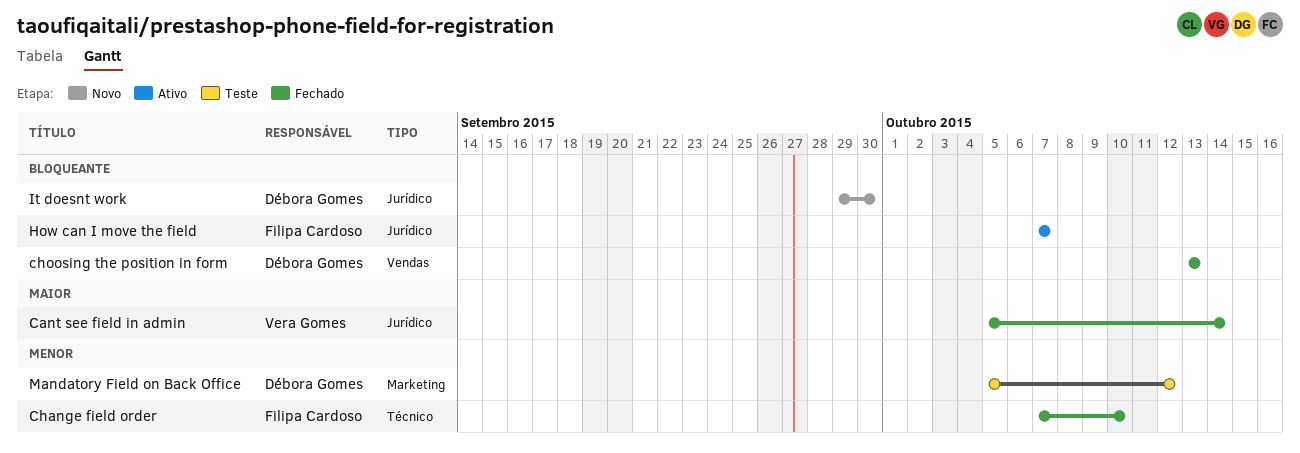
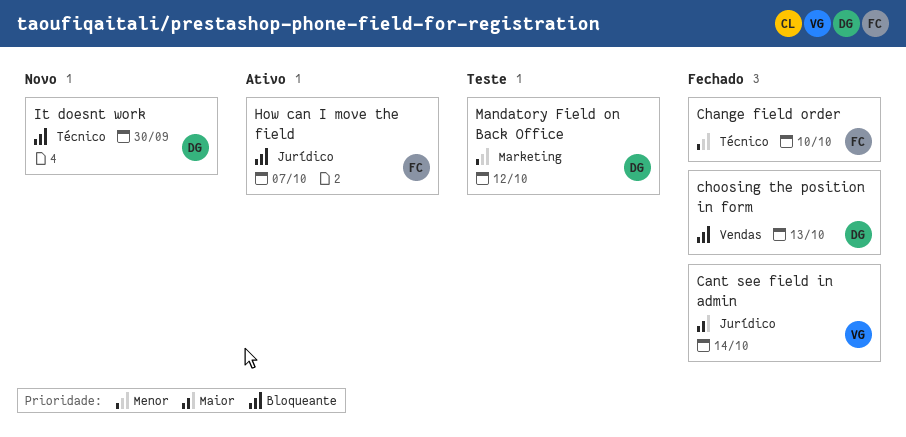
It doesnt work, label: Jurídico -> Técnico

